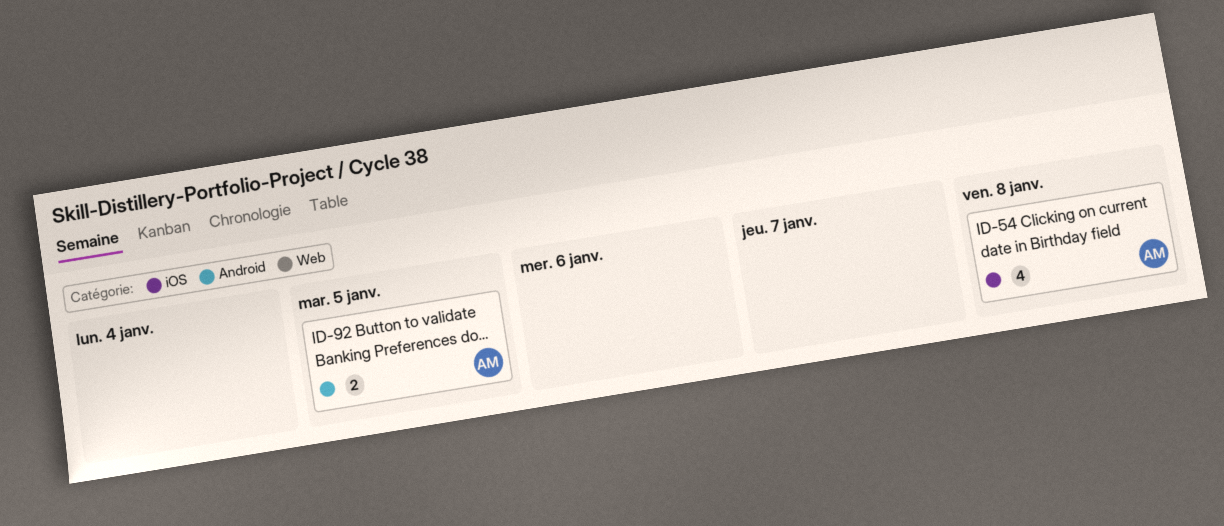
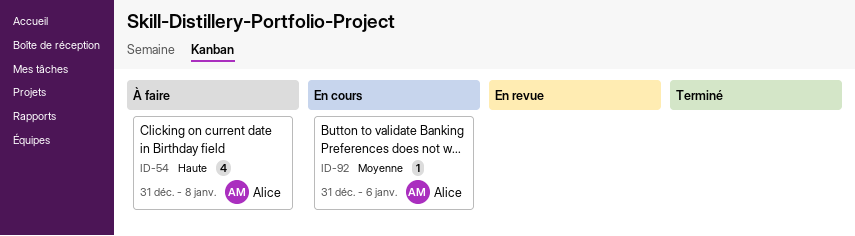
ID-92, estimate: 2 -> 1
ID-92, due: Jan 5 -> Jan 6

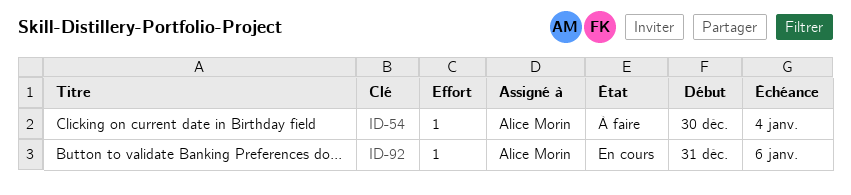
ID-54, estimate: 4 -> 1
ID-54, start: Dec 31 -> Dec 30
ID-54, due: Jan 8 -> Jan 4

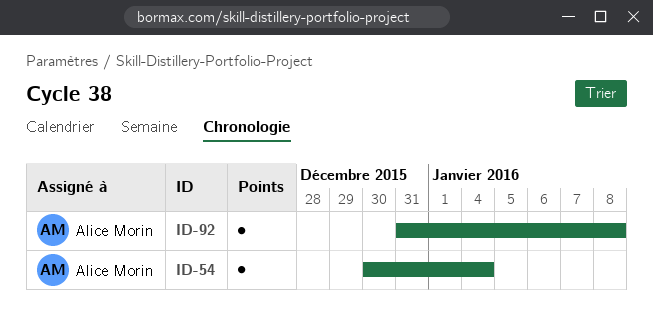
ID-92, due: Jan 6 -> Jan 8

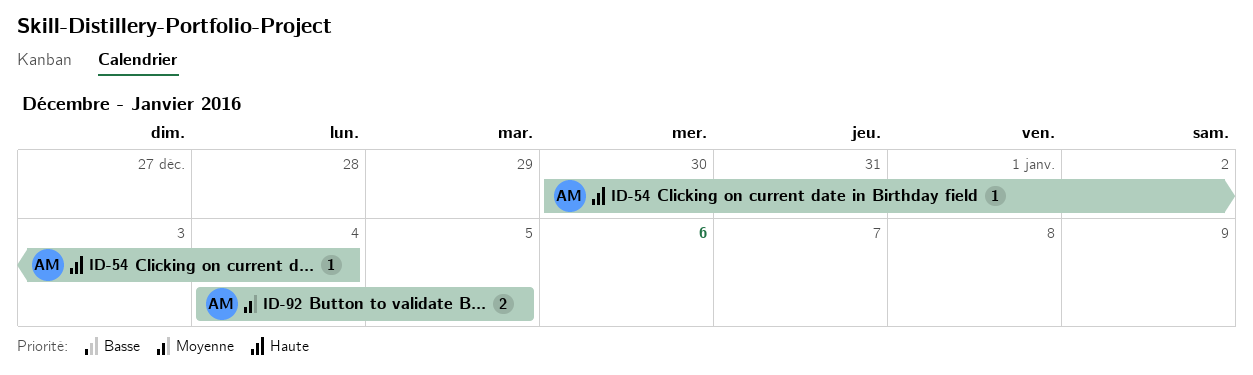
ID-92, estimate: 1 -> 2
ID-92, start: Dec 31 -> Jan 4
ID-92, due: Jan 8 -> Jan 5

